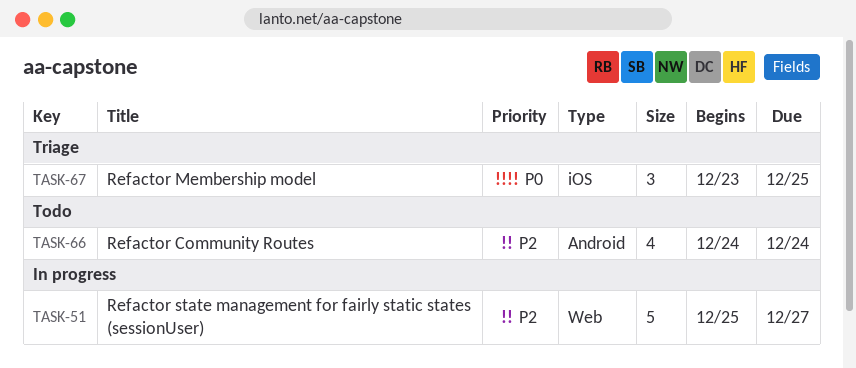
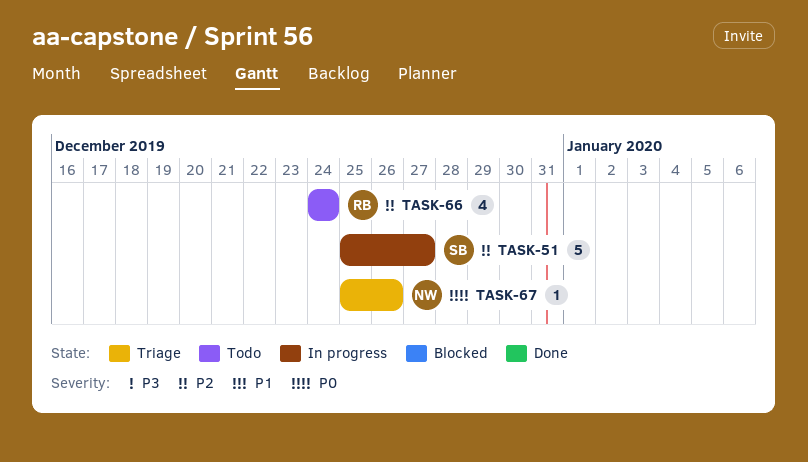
TASK-67, estimate: 3 -> 1
TASK-67, start: Dec 23 -> Dec 25
TASK-67, due: Dec 25 -> Dec 26

